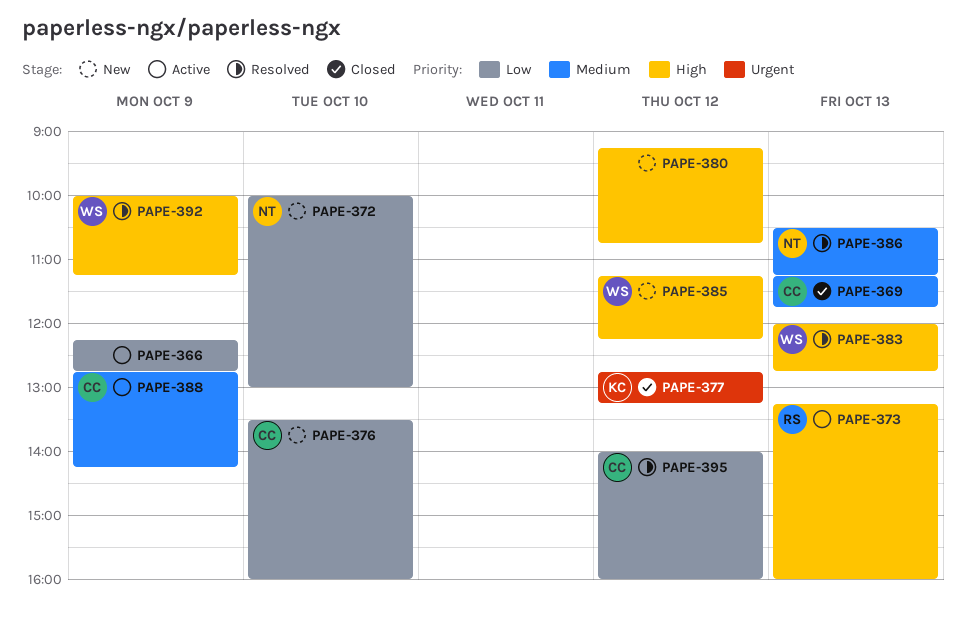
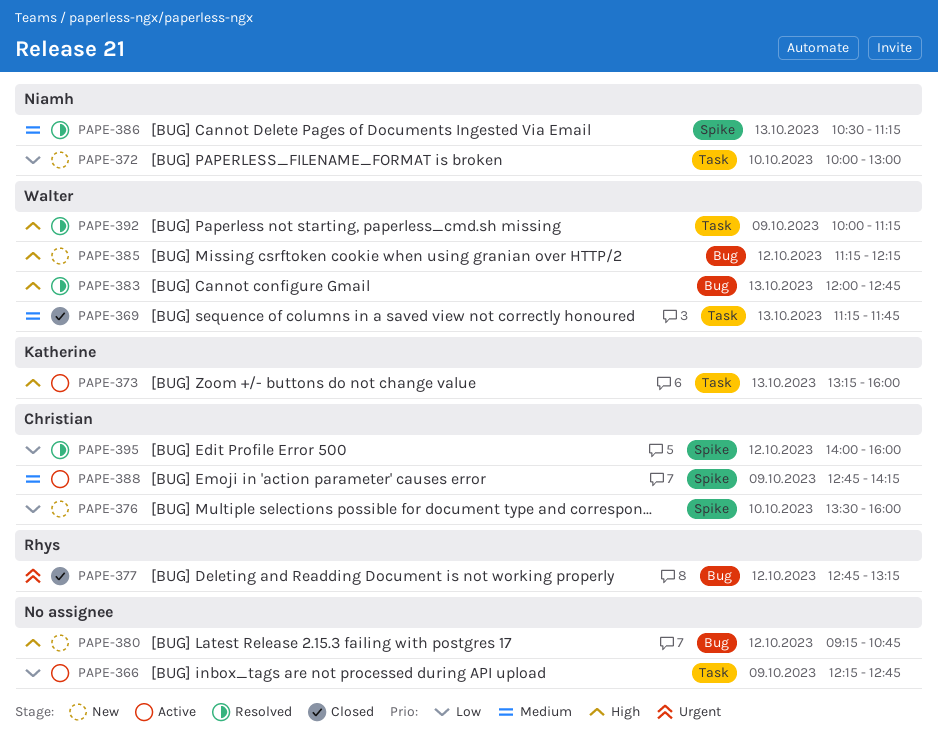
PAPE-369, owner: Christian -> Walter
PAPE-373, owner: Rhys -> Katherine
PAPE-377, owner: Katherine -> Rhys

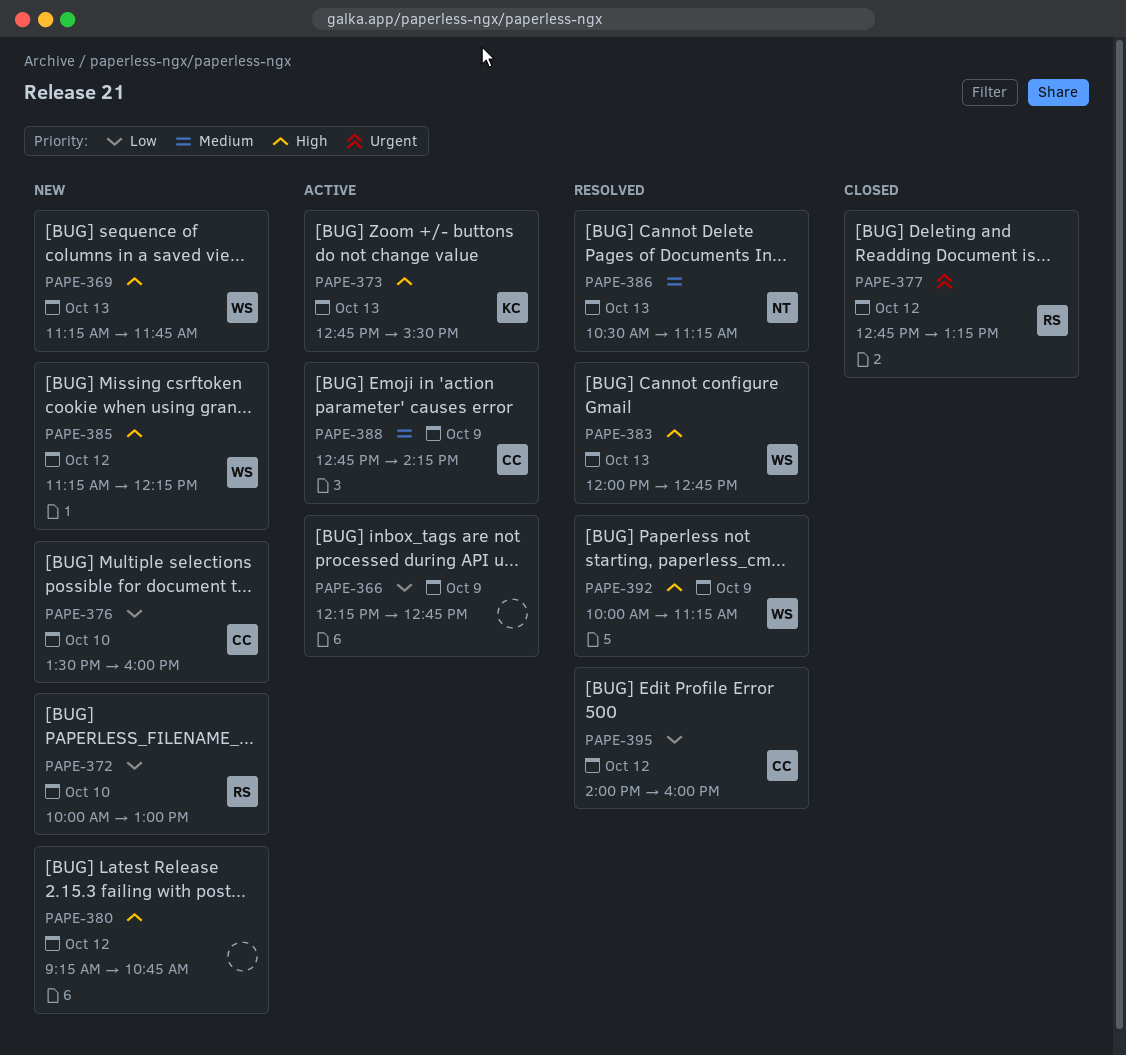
PAPE-369, status: Closed -> New
PAPE-369, priority: Medium -> High
PAPE-372, owner: Niamh -> Rhys
PAPE-373, begins: 13:15 -> 12:45
PAPE-373, ends: 16:00 -> 15:30

